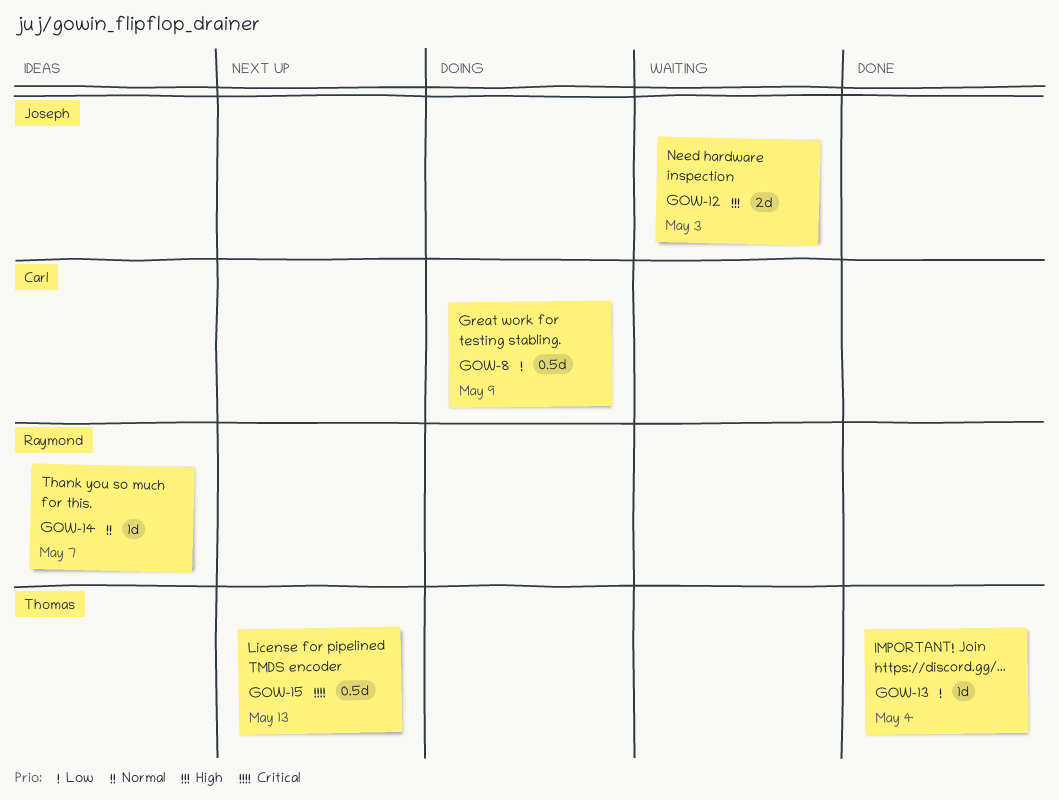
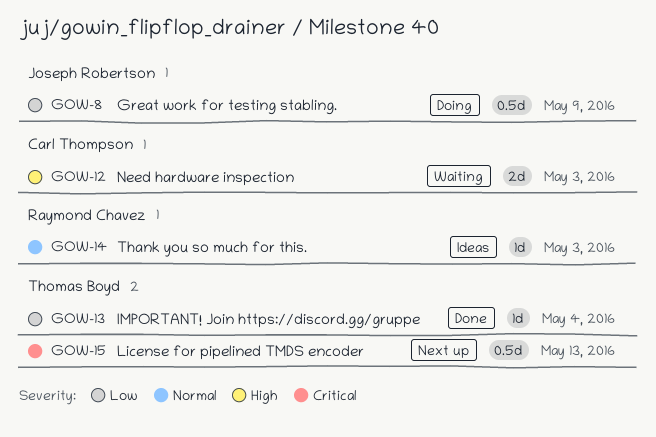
GOW-8, owner: Carl Thompson -> Joseph Robertson
GOW-12, owner: Joseph Robertson -> Carl Thompson
GOW-14, due: May 7 -> May 3

